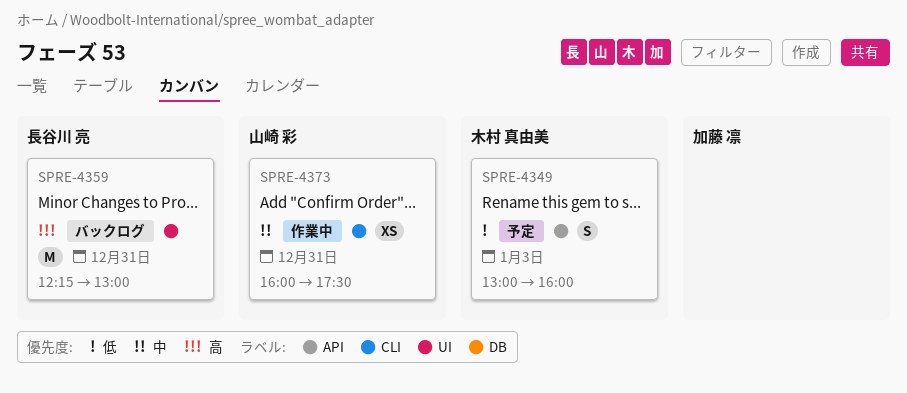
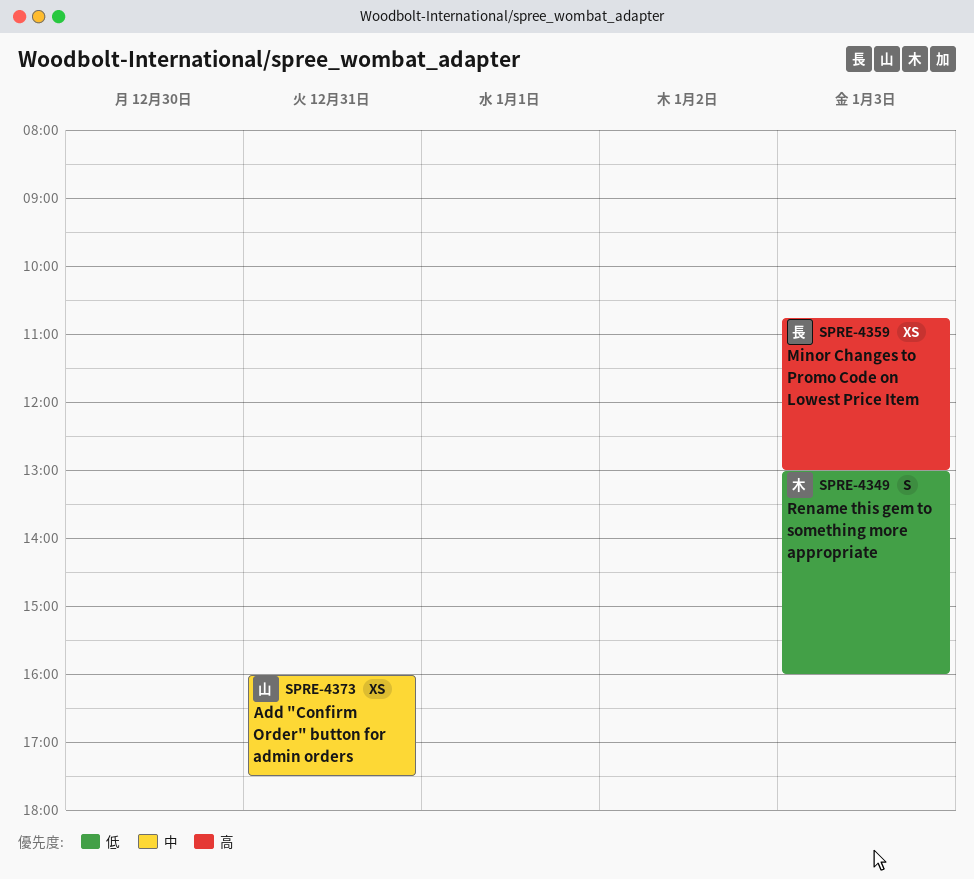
SPRE-4359, estimate: M -> XS
SPRE-4359, day: Dec 31 -> Jan 3
SPRE-4359, begins: 12:15 -> 10:45

